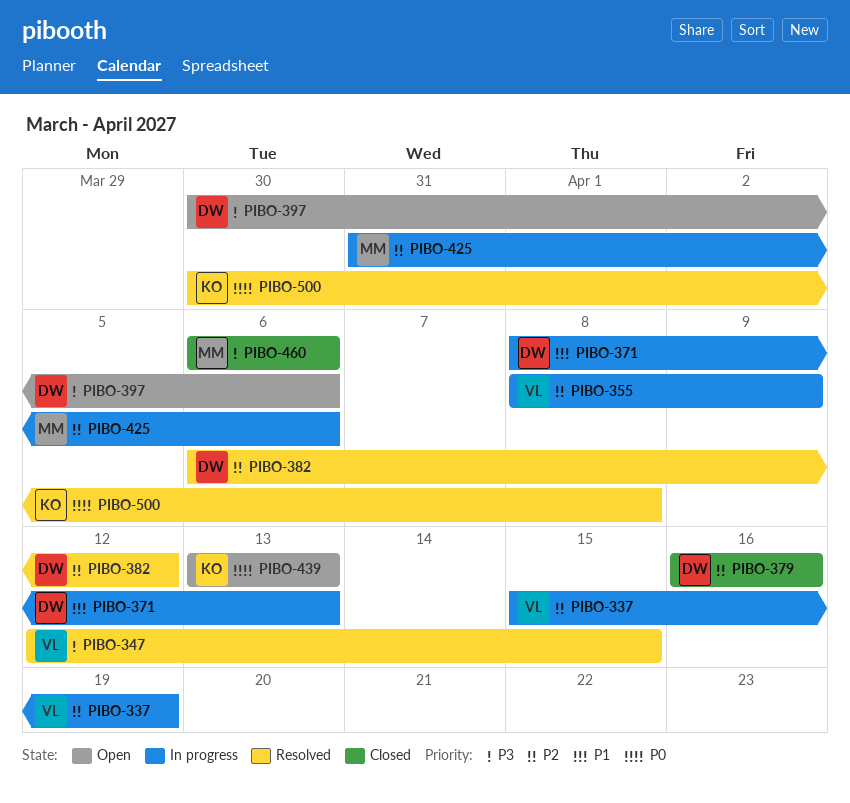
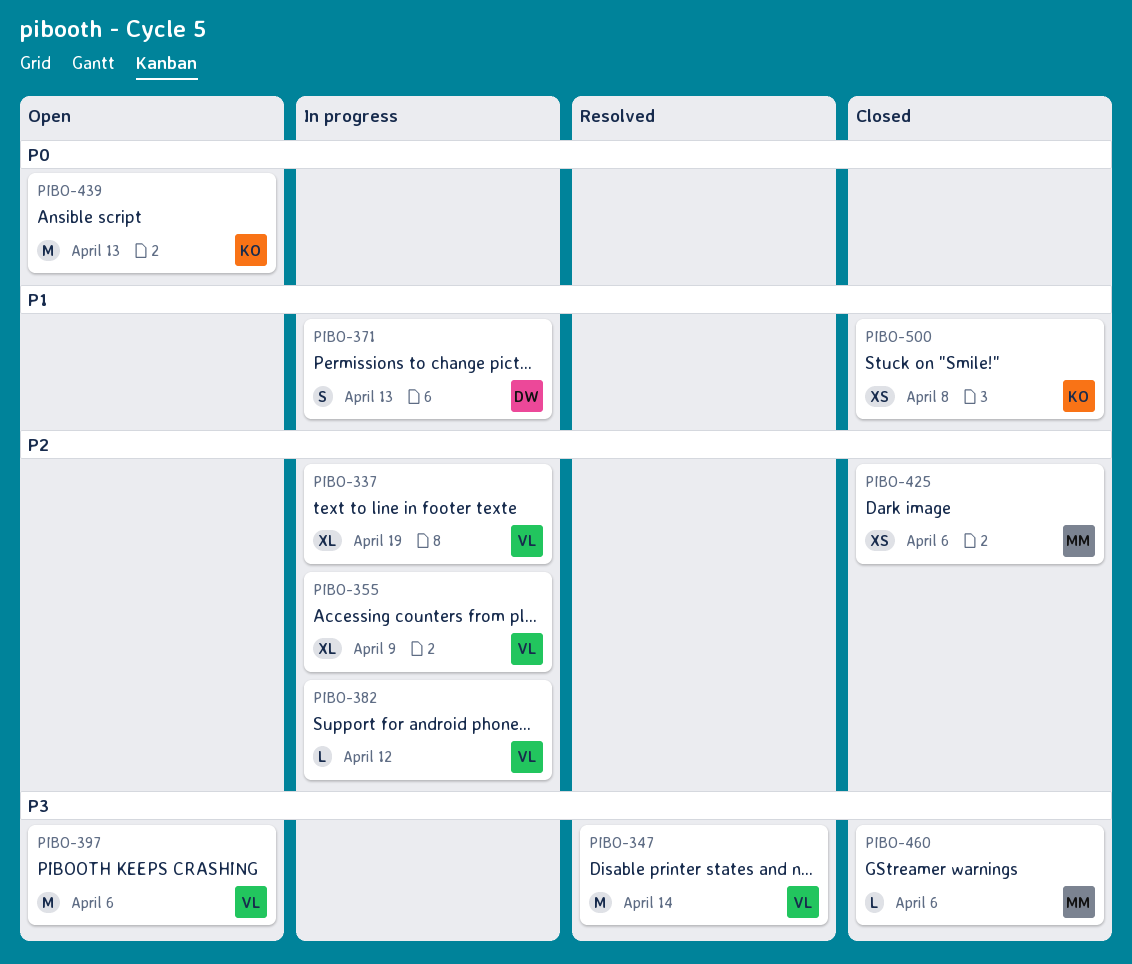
PIBO-347, due: Apr 15 -> Apr 14
PIBO-379: present -> none
PIBO-382, status: Resolved -> In progress
PIBO-382, owner: DW -> VL
PIBO-397, owner: DW -> VL
PIBO-425, status: In progress -> Closed
PIBO-500, status: Resolved -> Closed
PIBO-500, priority: P0 -> P1

